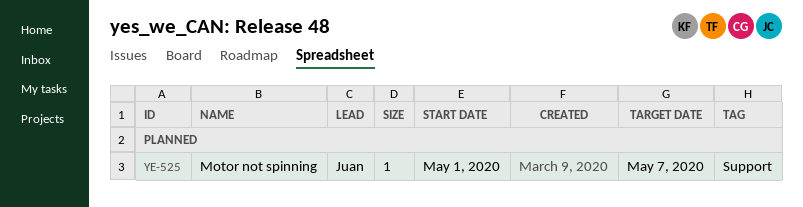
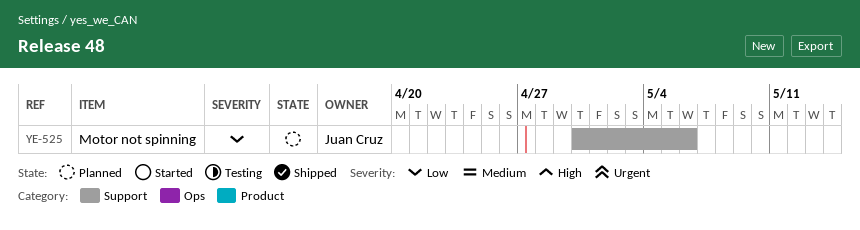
YE-525, start: May 1 -> Apr 30
YE-525, due: May 7 -> May 6

